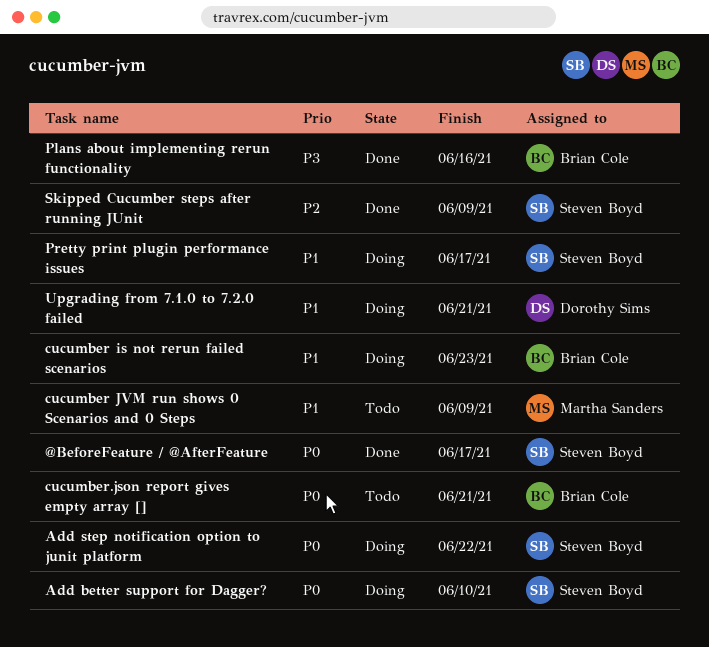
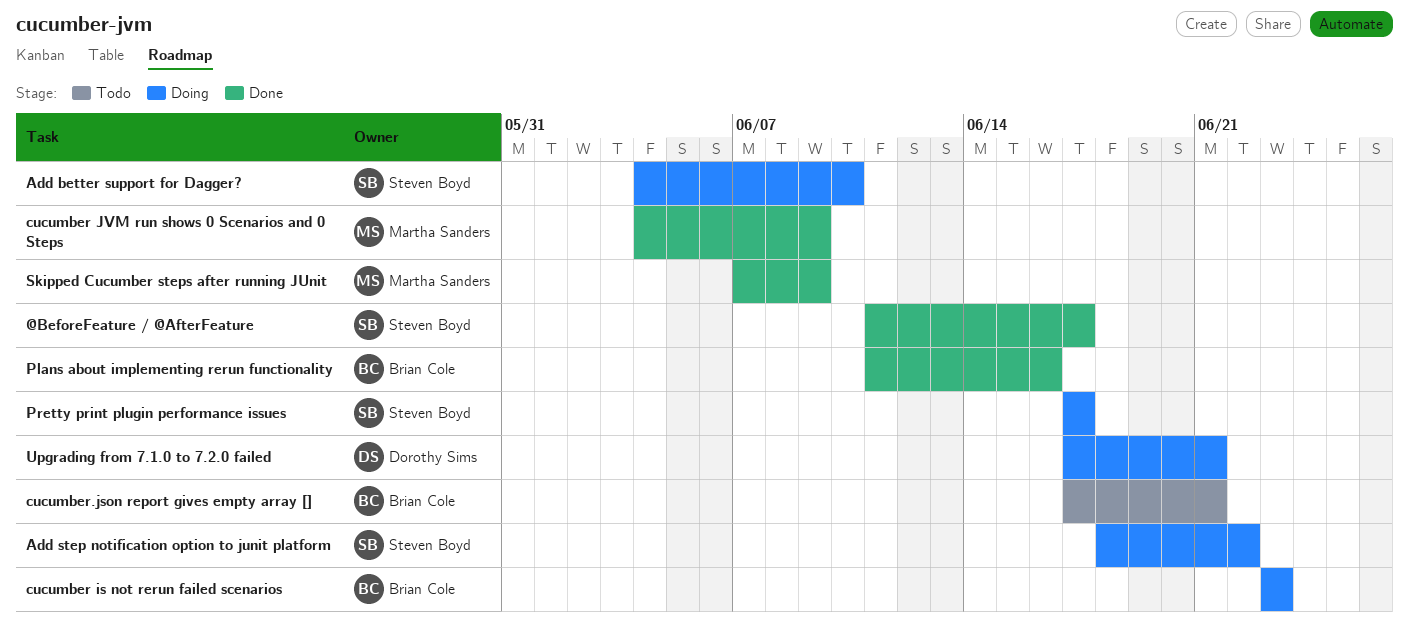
cucumber JVM run shows 0 Scenarios and 0 Steps, status: Todo -> Done
Skipped Cucumber steps after running JUnit, owner: Steven Boyd -> Martha Sanders

